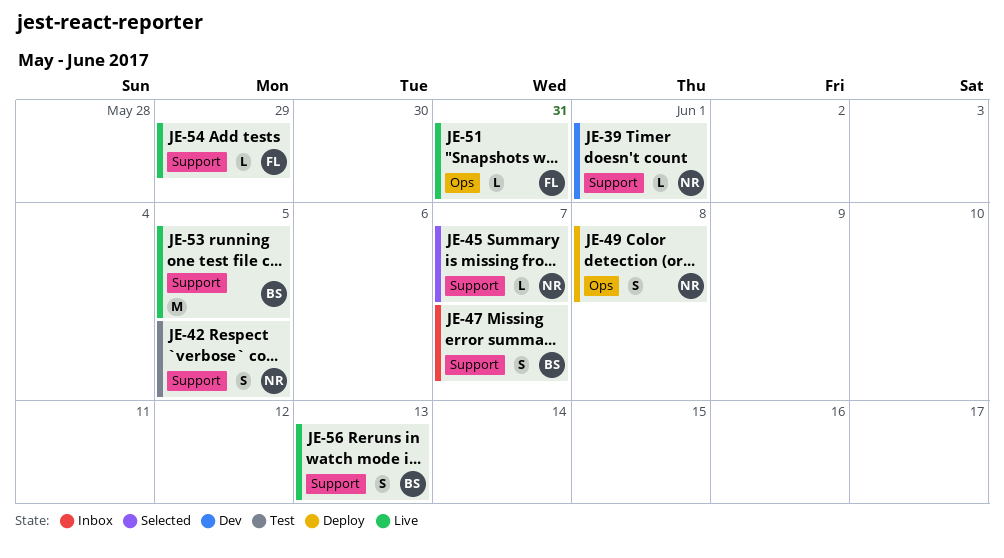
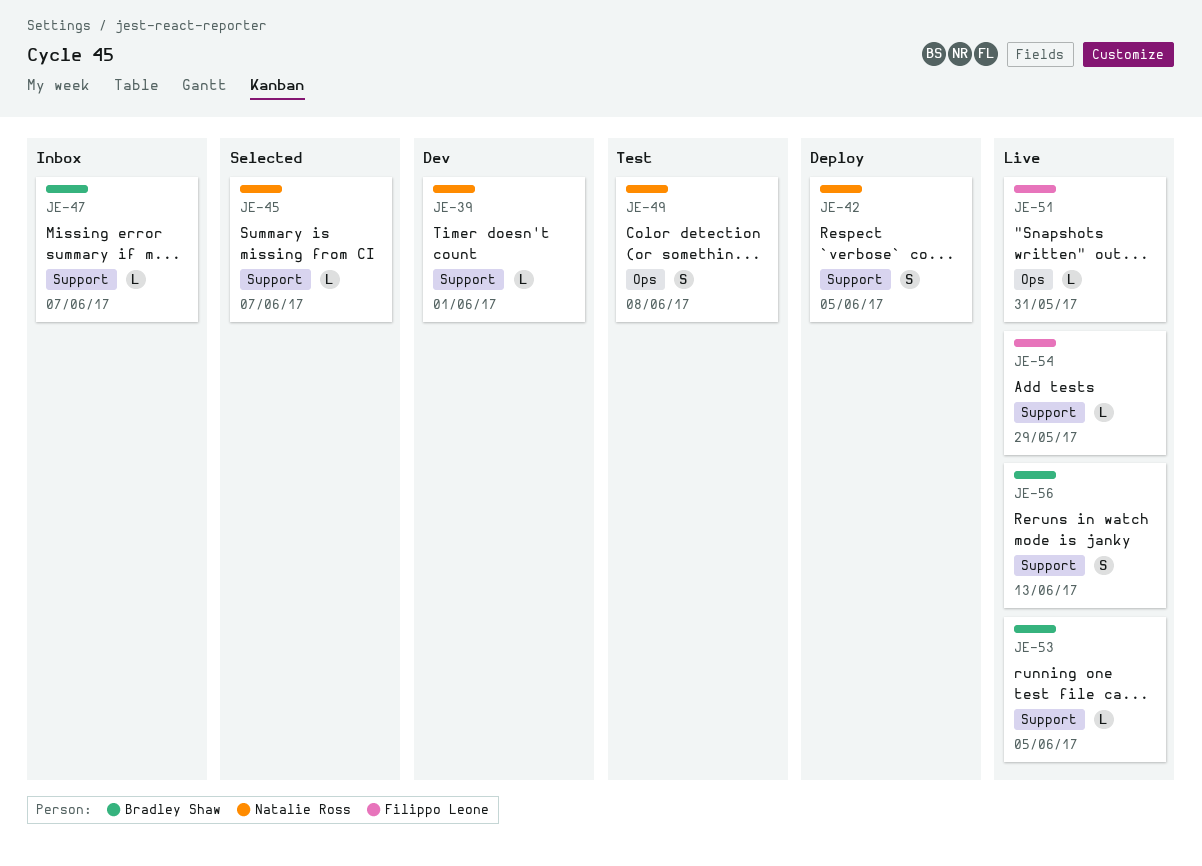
JE-42, status: Test -> Deploy
JE-47, estimate: S -> L
JE-49, status: Deploy -> Test
JE-53, estimate: M -> L

